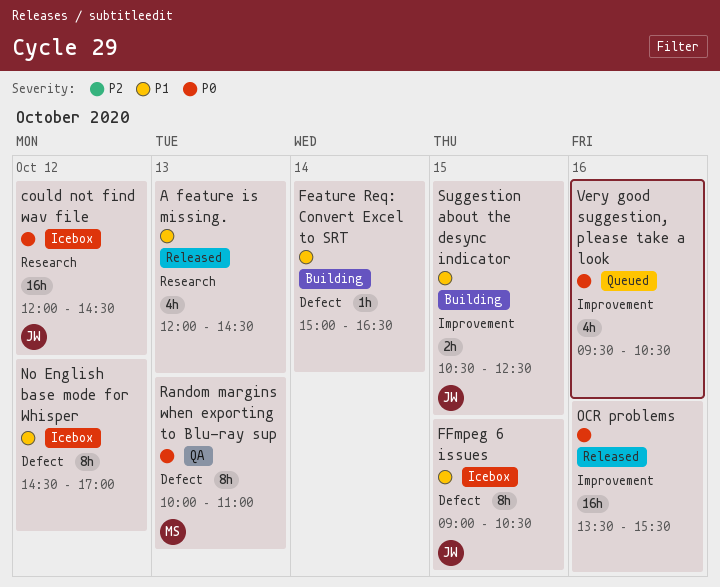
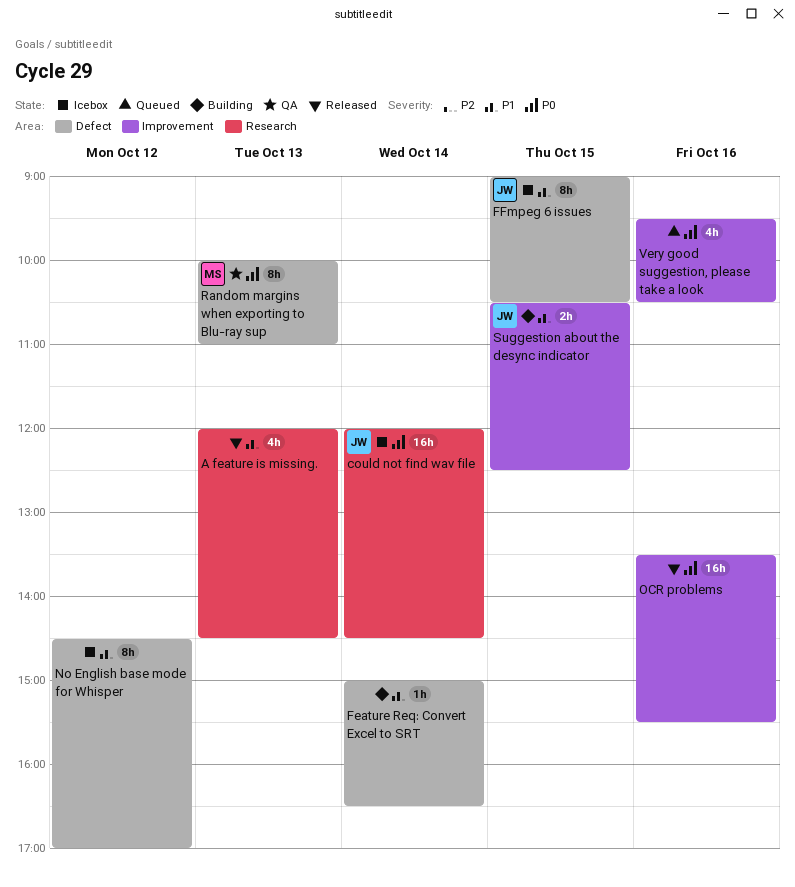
could not find wav file, day: Oct 12 -> Oct 14

